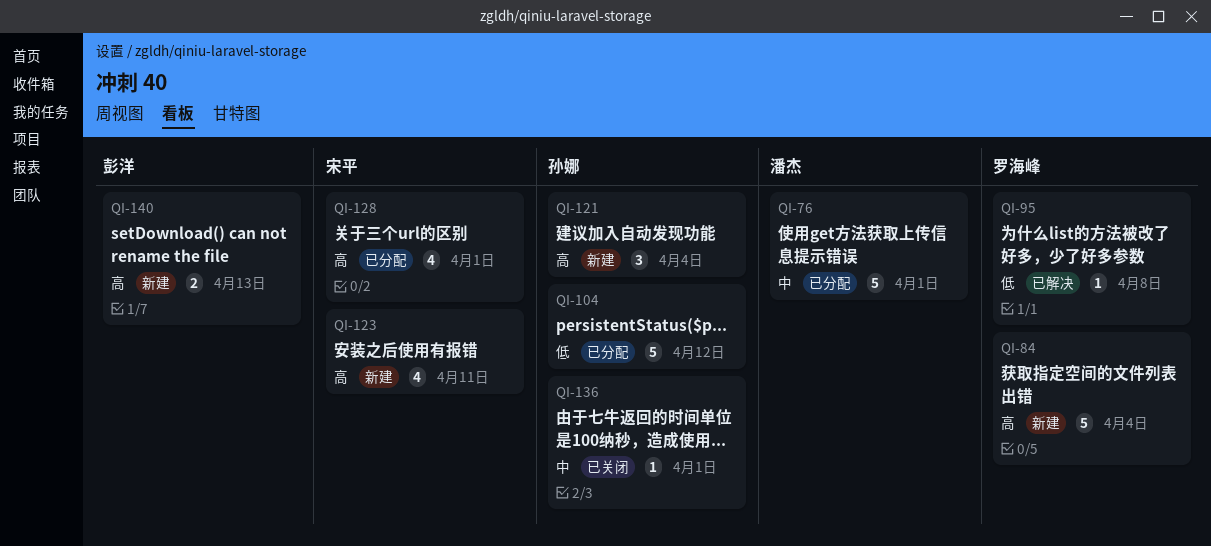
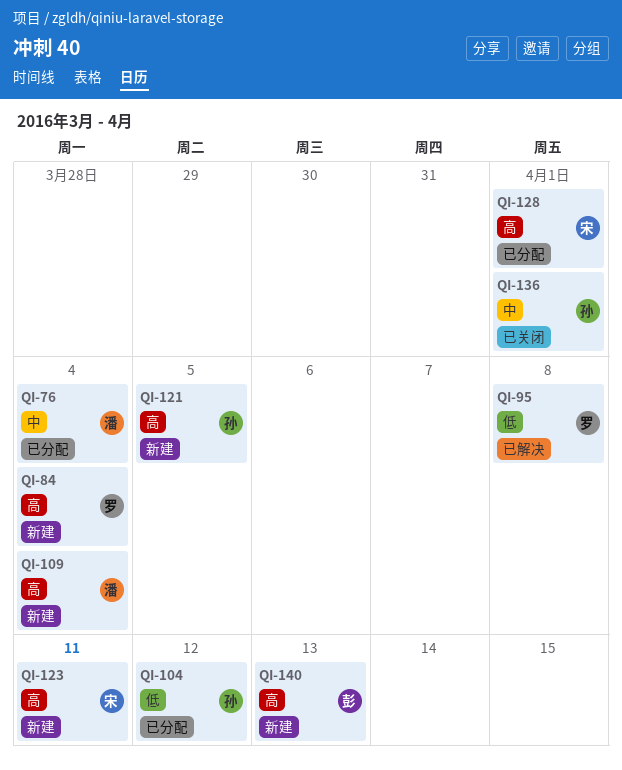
QI-76, due: Apr 1 -> Apr 4
QI-109: none -> present
QI-121, due: Apr 4 -> Apr 5

